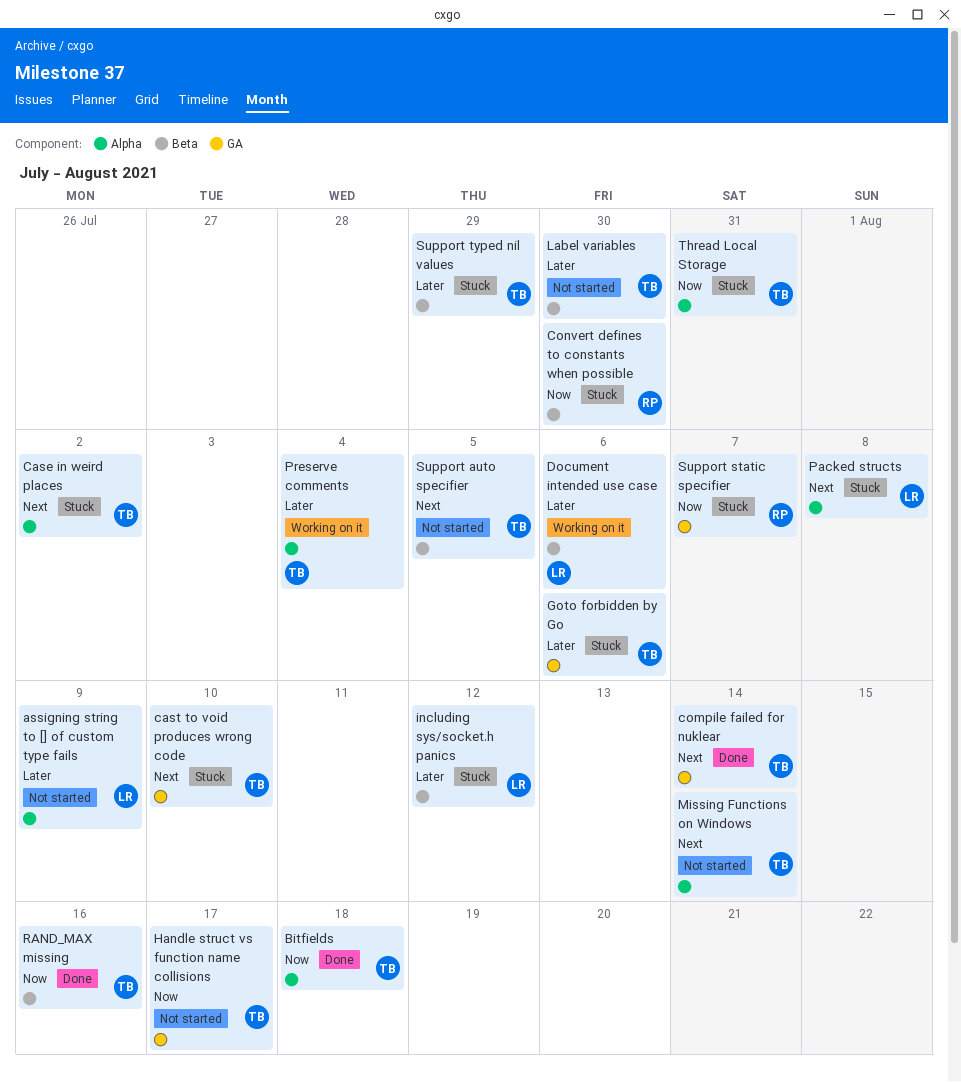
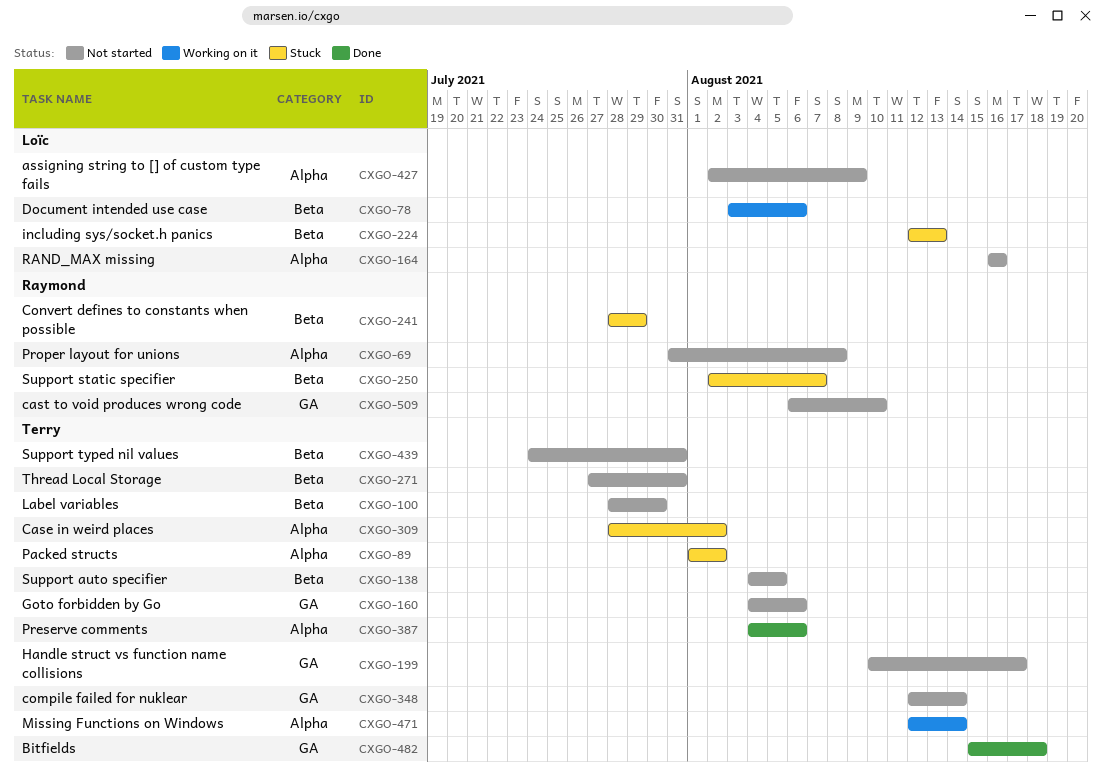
Bitfields, label: Alpha -> GA
cast to void produces wrong code, status: Stuck -> Not started
cast to void produces wrong code, owner: Terry -> Raymond
compile failed for nuklear, status: Done -> Not started
Convert defines to constants when possible, due: Jul 30 -> Jul 29
Goto forbidden by Go, status: Stuck -> Not started
including sys/socket.h panics, due: Aug 12 -> Aug 13
Missing Functions on Windows, status: Not started -> Working on it
Packed structs, owner: Loïc -> Terry
Packed structs, due: Aug 8 -> Aug 2
Preserve comments, status: Working on it -> Done
Preserve comments, due: Aug 4 -> Aug 6
Proper layout for unions: none -> present
RAND_MAX missing, status: Done -> Not started
RAND_MAX missing, owner: Terry -> Loïc
RAND_MAX missing, label: Beta -> Alpha
Support static specifier, label: GA -> Beta
Support typed nil values, status: Stuck -> Not started
Support typed nil values, due: Jul 29 -> Jul 31
Thread Local Storage, status: Stuck -> Not started
Thread Local Storage, label: Alpha -> Beta

